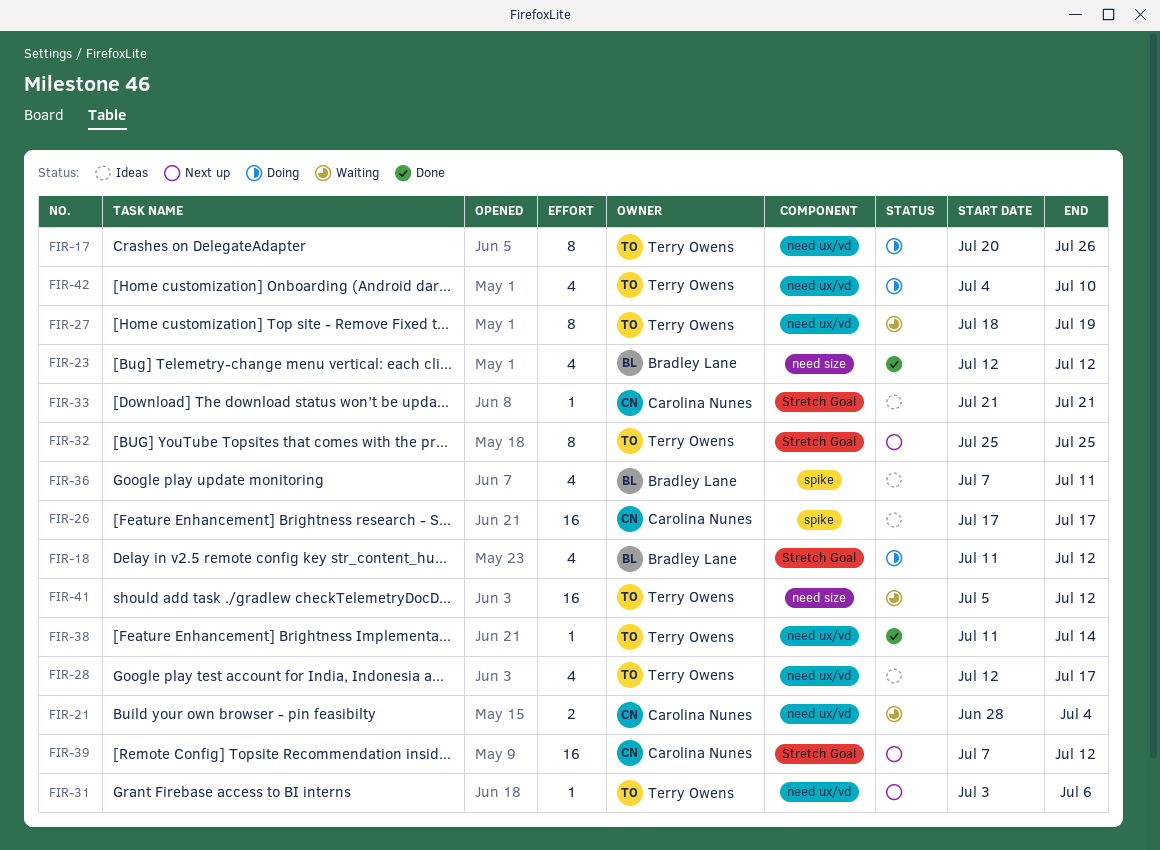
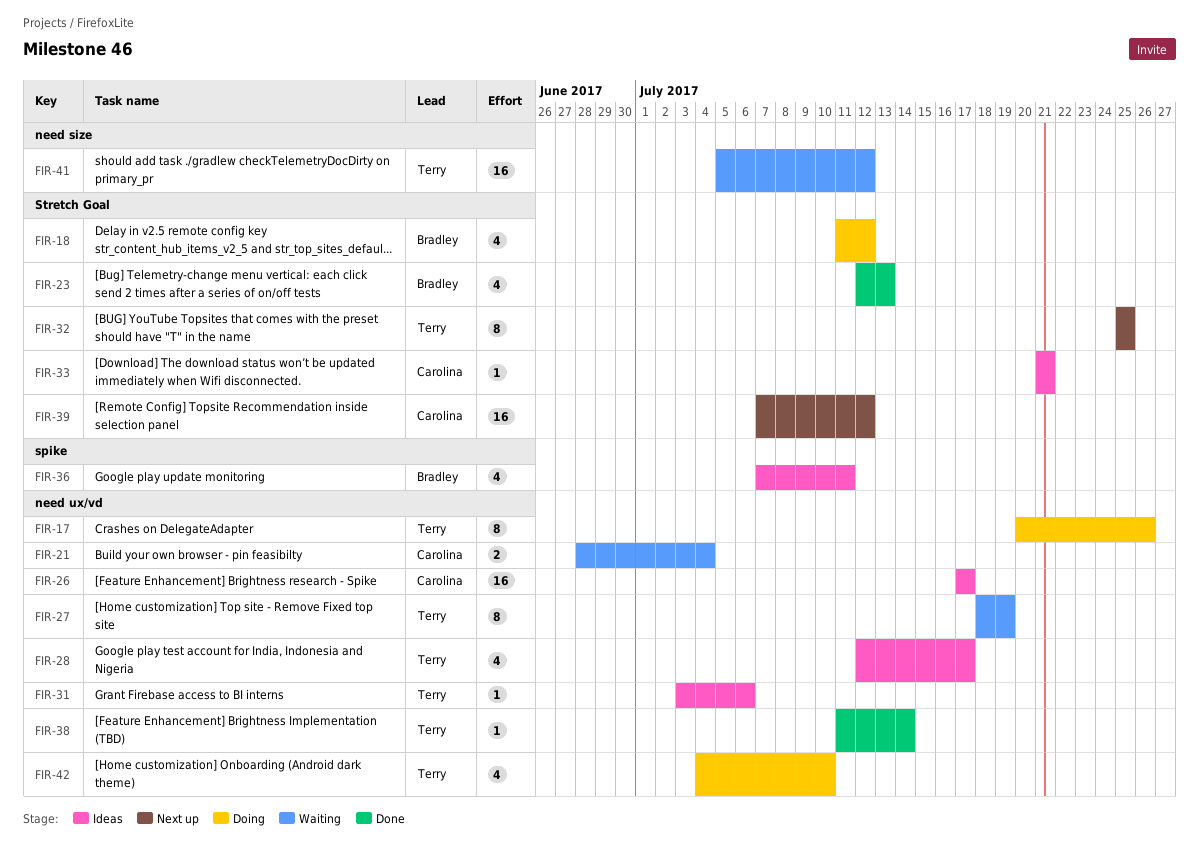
FIR-23, label: need size -> Stretch Goal
FIR-23, due: Jul 12 -> Jul 13
FIR-26, label: spike -> need ux/vd
FIR-31, status: Next up -> Ideas

